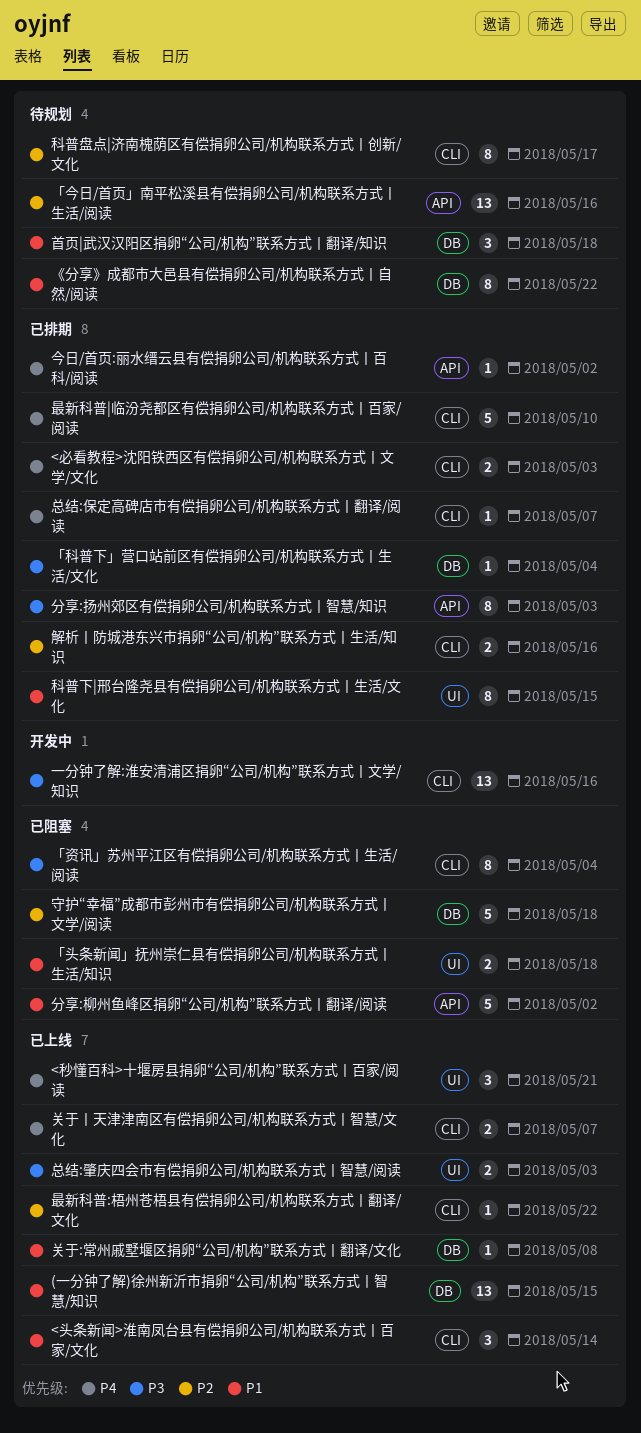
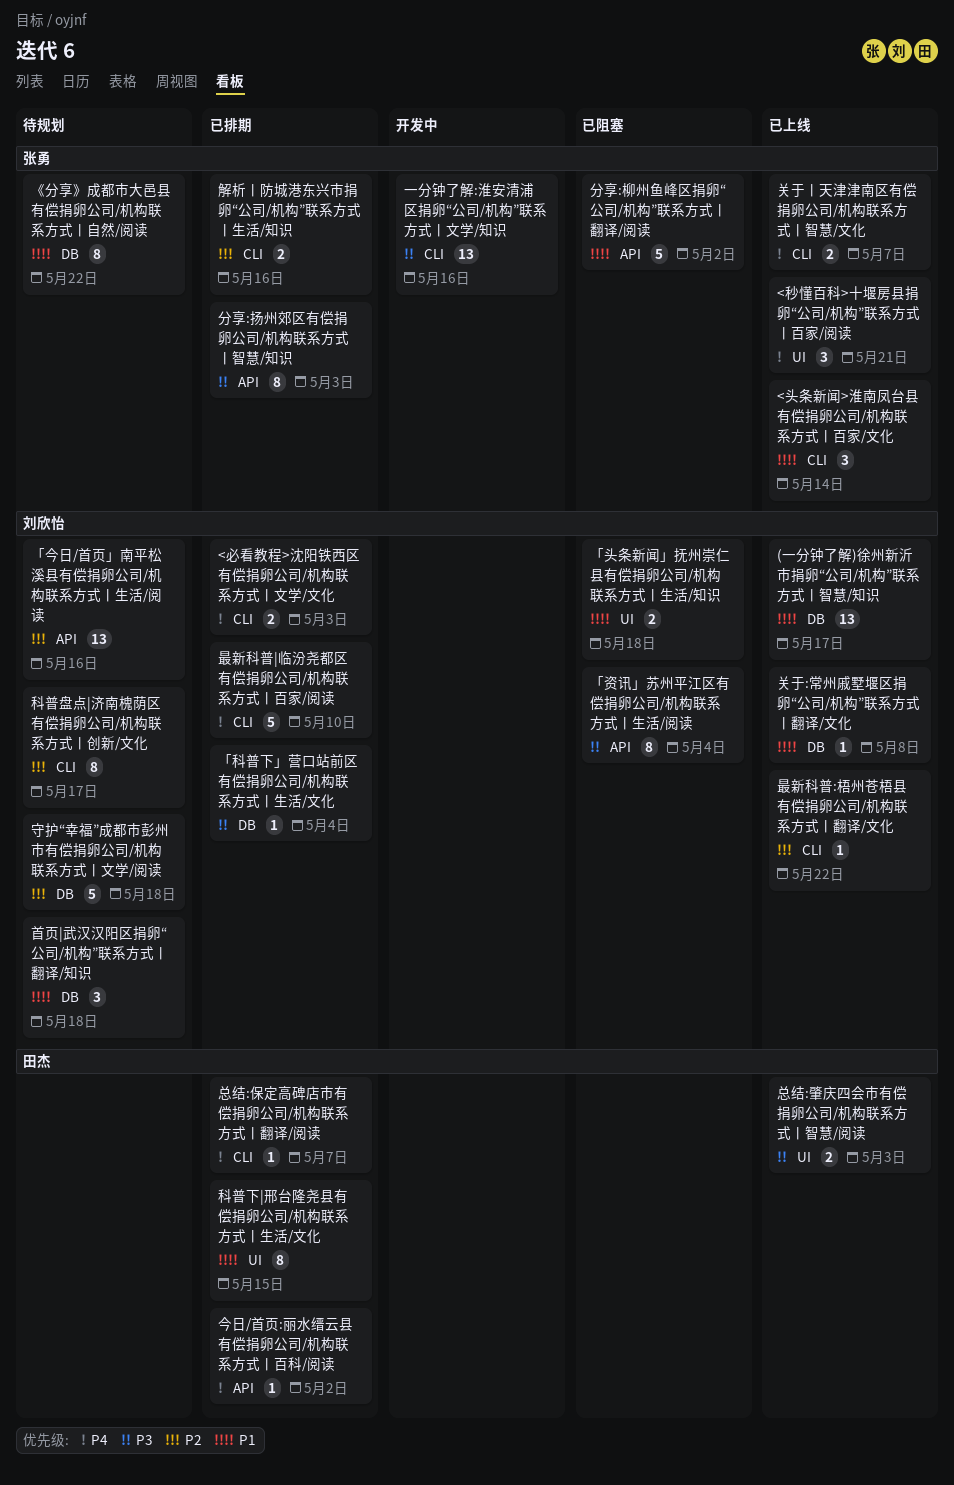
(一分钟了解)徐州新沂市捐卵“公司/机构”联系方式丨智慧/知识, due: May 15 -> May 17
「资讯」苏州平江区有偿捐卵公司/机构联系方式丨生活/阅读, label: CLI -> API
守护“幸福”成都市彭州市有偿捐卵公司/机构联系方式丨文学/阅读, status: 已阻塞 -> 待规划

